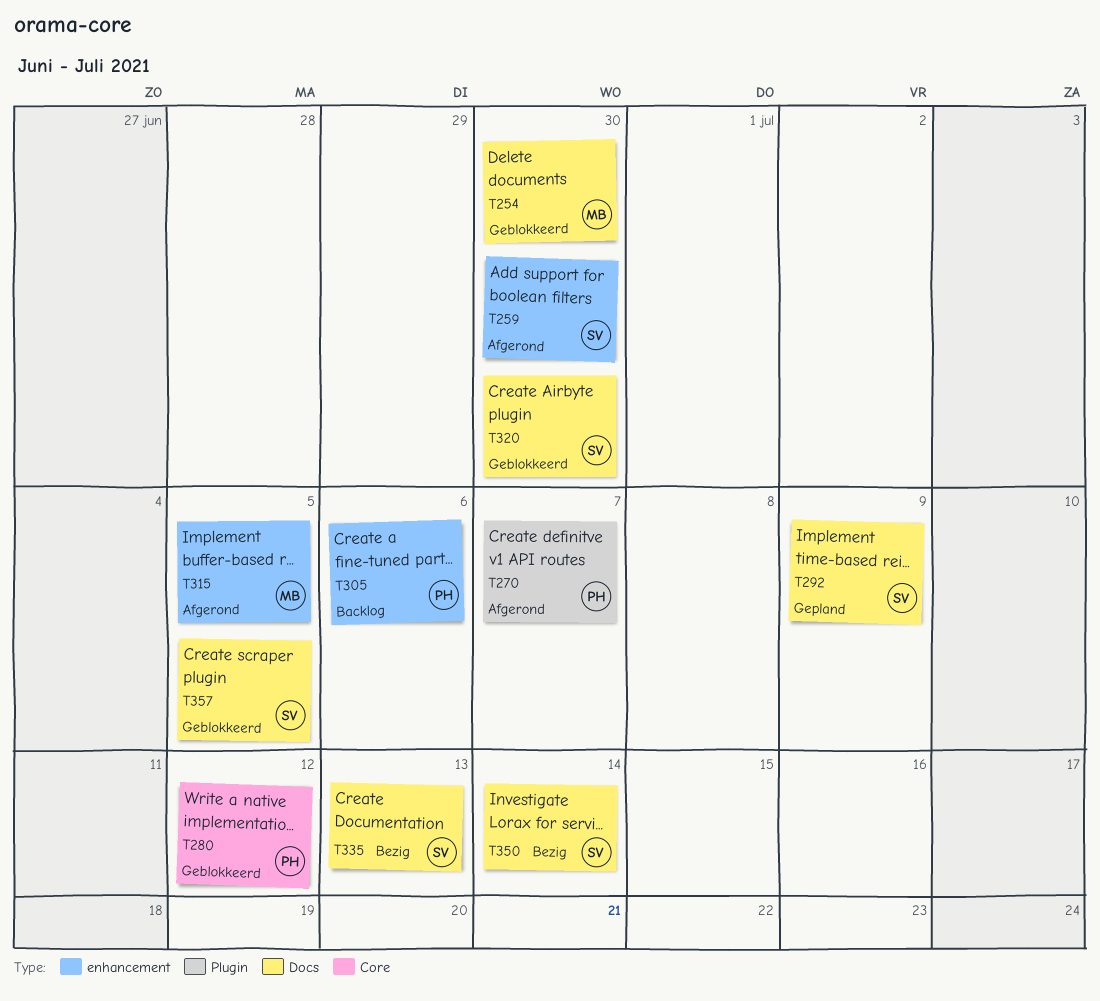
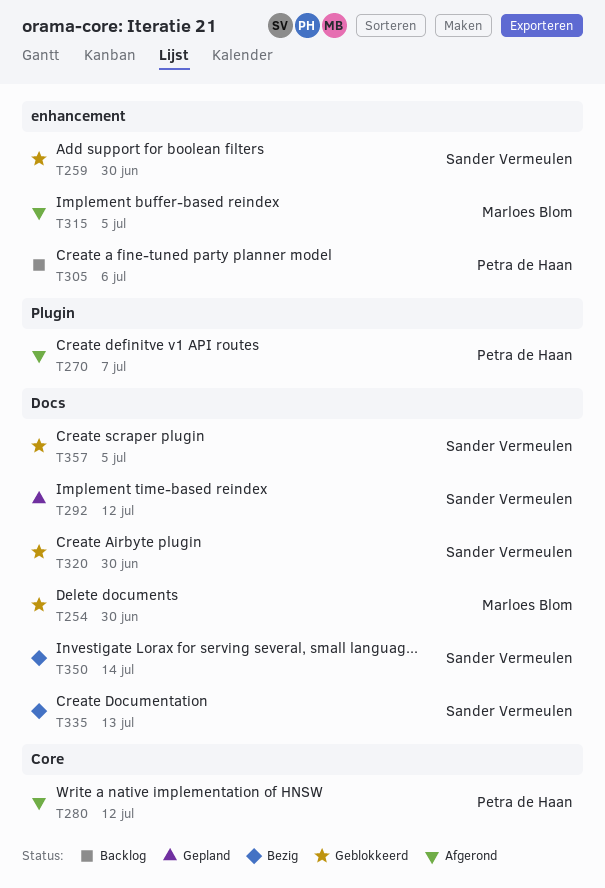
T259, status: Afgerond -> Geblokkeerd
T280, status: Geblokkeerd -> Afgerond
T292, due: Jul 9 -> Jul 12

